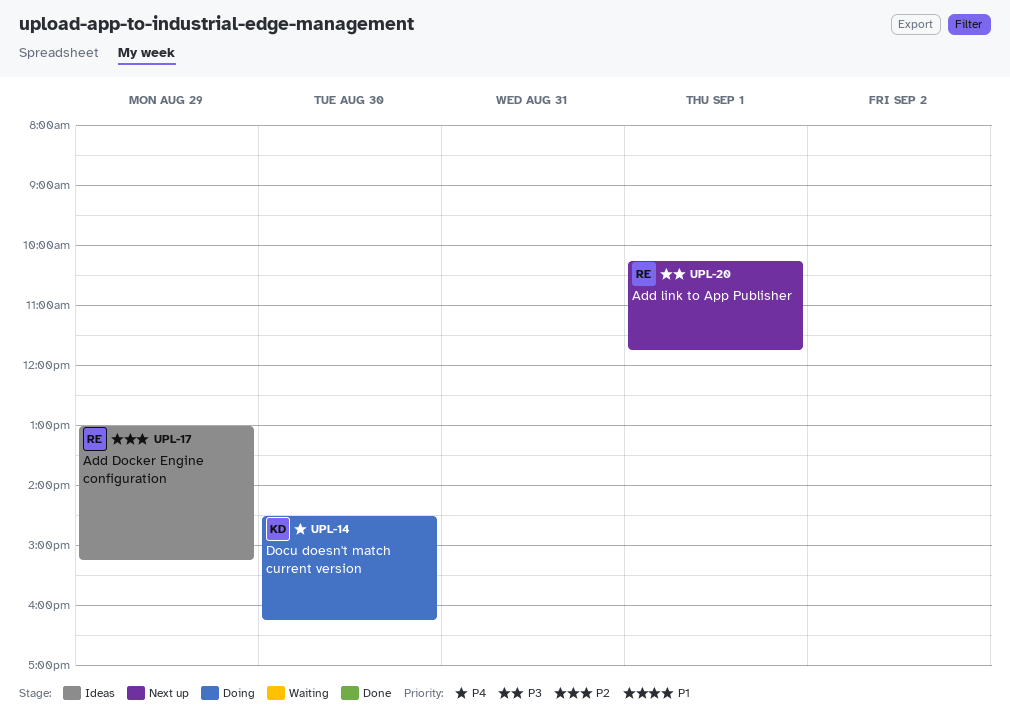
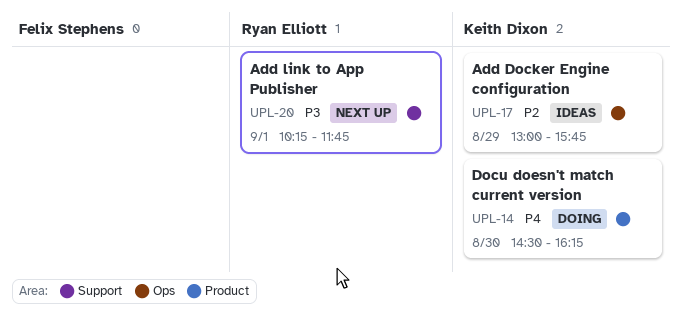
UPL-17, owner: Ryan Elliott -> Keith Dixon
UPL-17, ends: 15:15 -> 15:45

